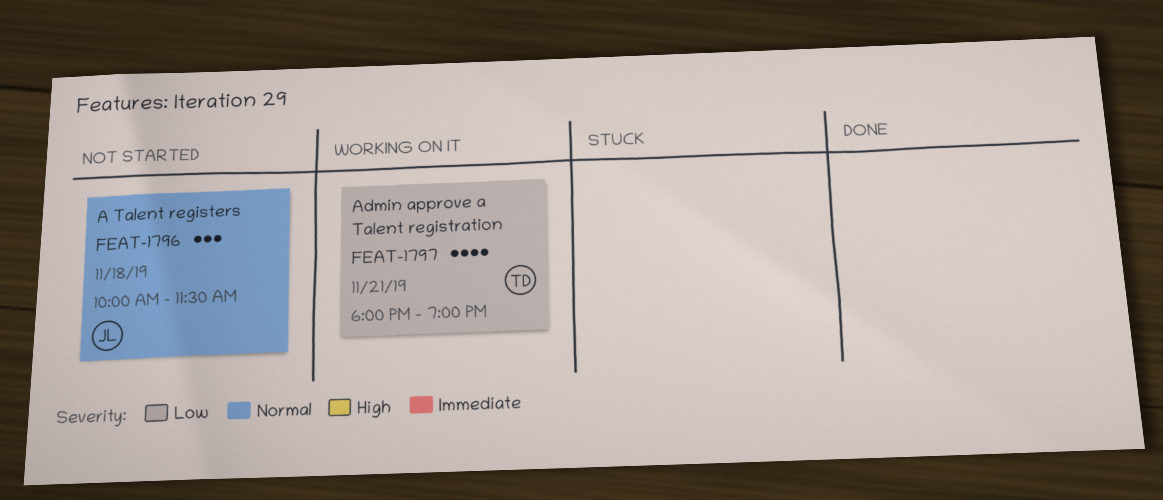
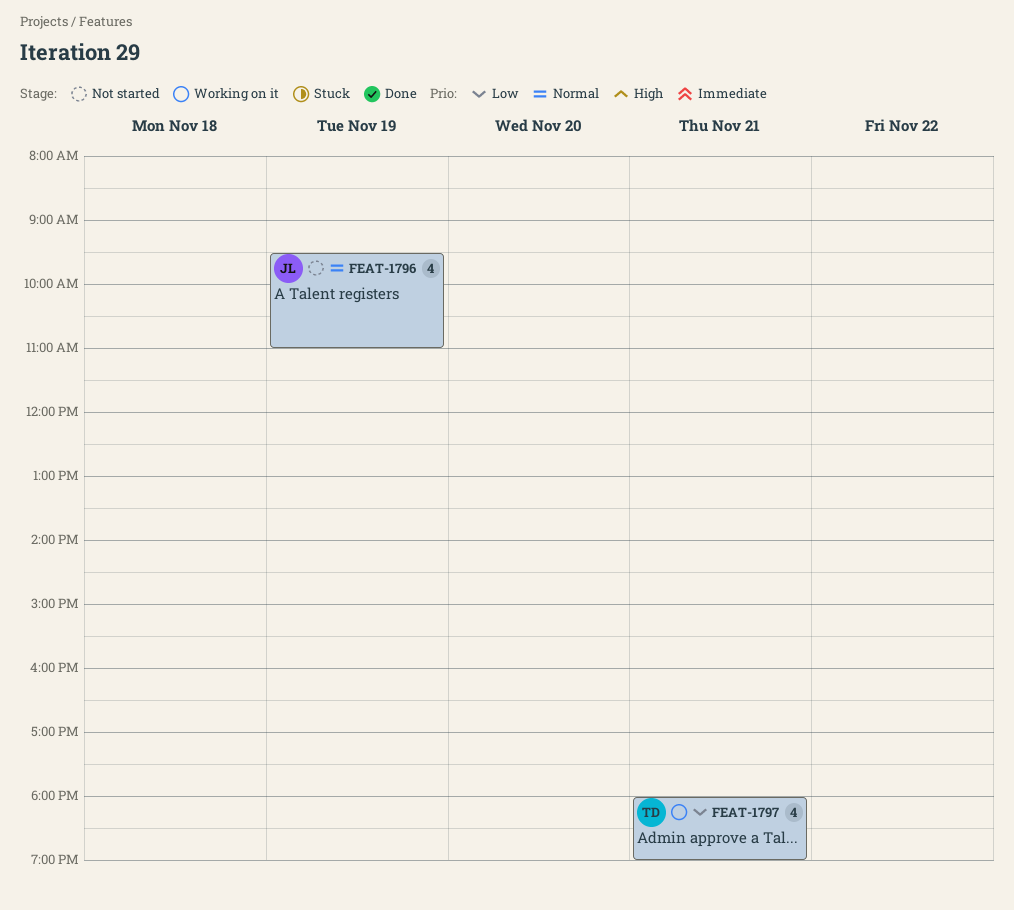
FEAT-1796, estimate: 3 -> 4
FEAT-1796, day: Nov 18 -> Nov 19
FEAT-1796, begins: 10:00 -> 09:30
FEAT-1796, ends: 11:30 -> 11:00

